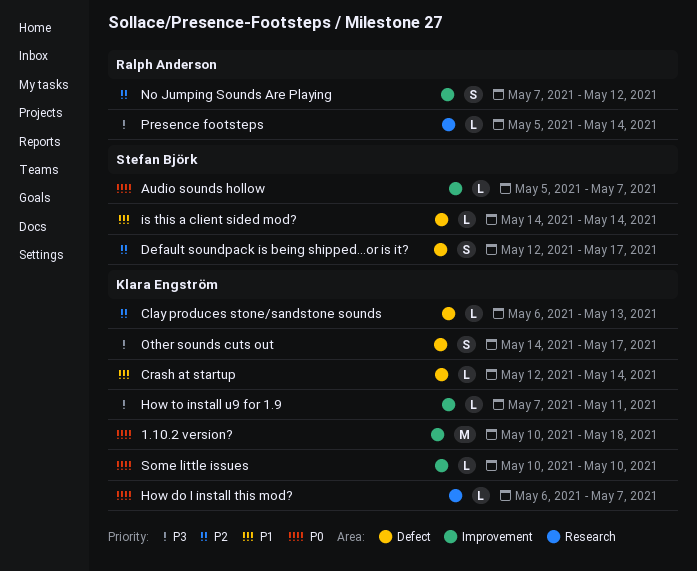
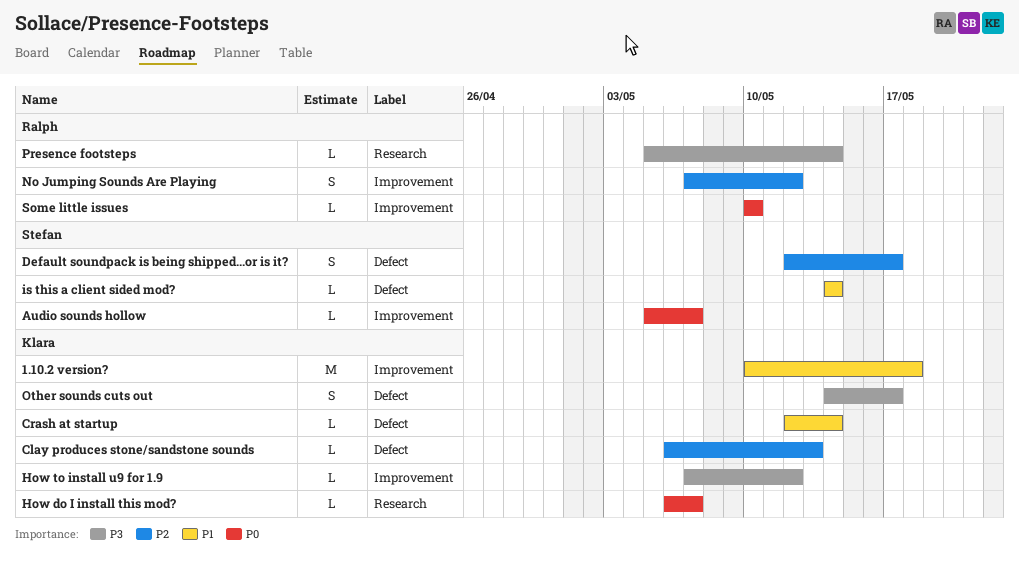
1.10.2 version?, priority: P0 -> P1
How to install u9 for 1.9, due: May 11 -> May 12
Some little issues, owner: Klara Engström -> Ralph Anderson

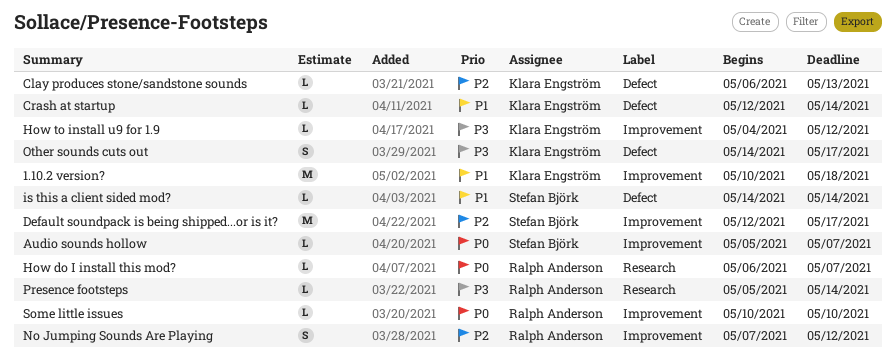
Default soundpack is being shipped...or is it?, label: Defect -> Improvement
Default soundpack is being shipped...or is it?, estimate: S -> M
How do I install this mod?, owner: Klara Engström -> Ralph Anderson
How to install u9 for 1.9, start: May 7 -> May 4

